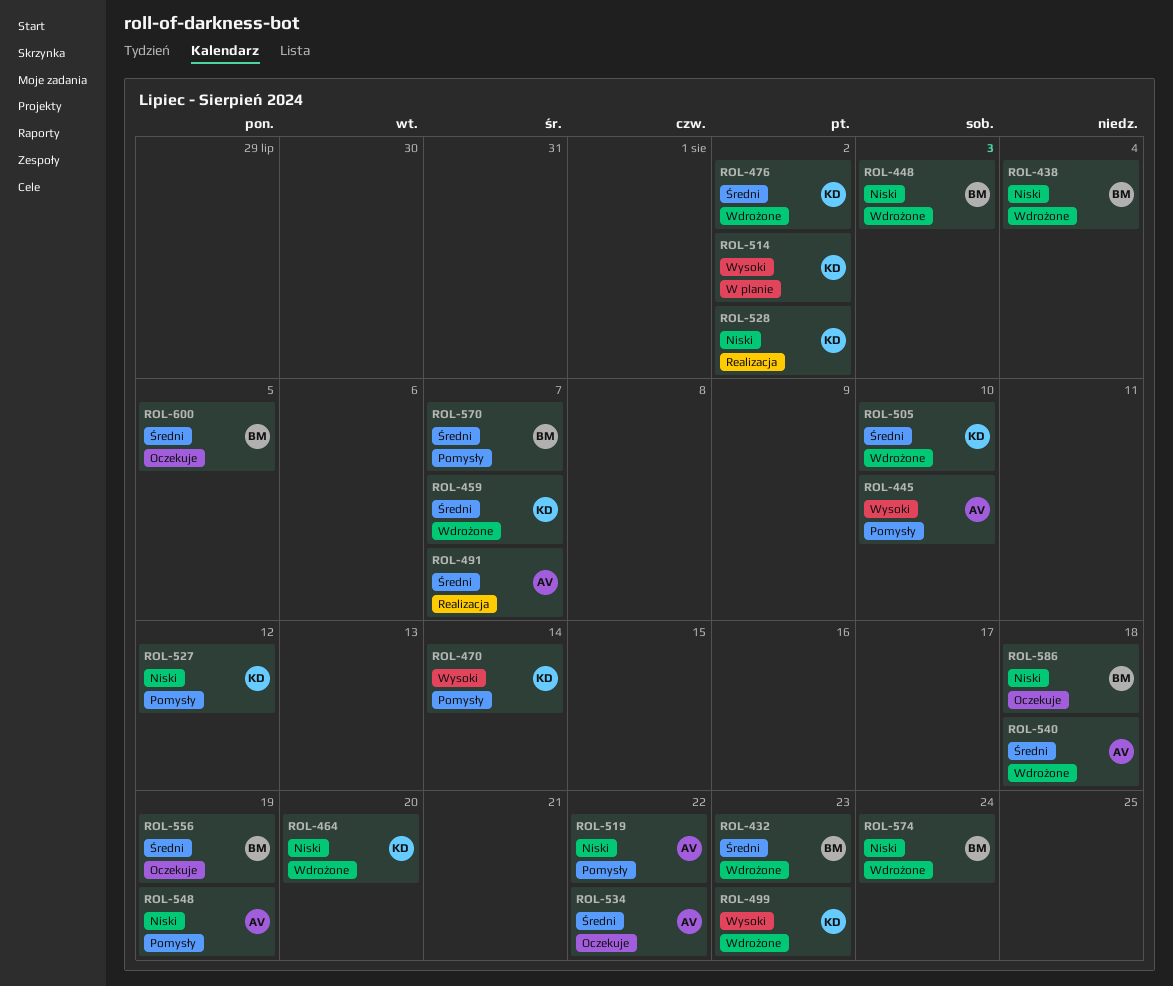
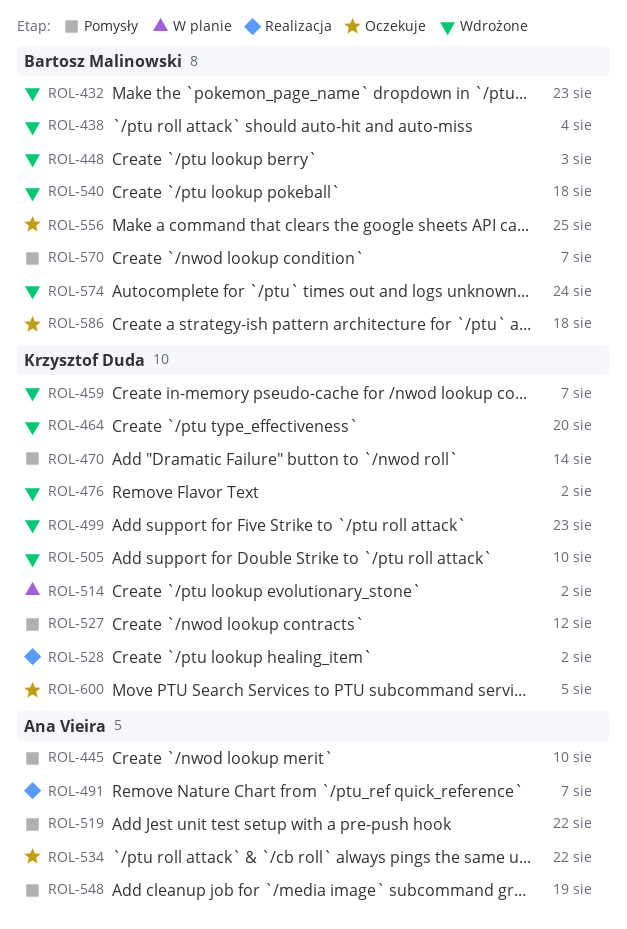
ROL-540, owner: Ana Vieira -> Bartosz Malinowski
ROL-556, due: Aug 19 -> Aug 25
ROL-600, owner: Bartosz Malinowski -> Krzysztof Duda

